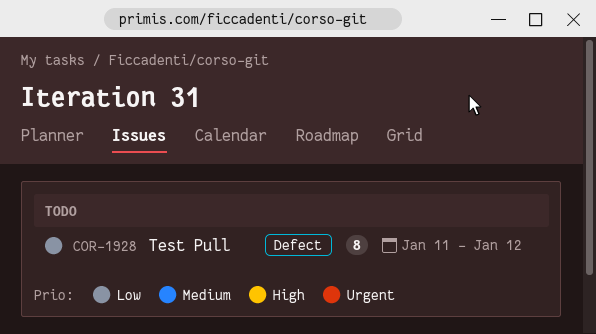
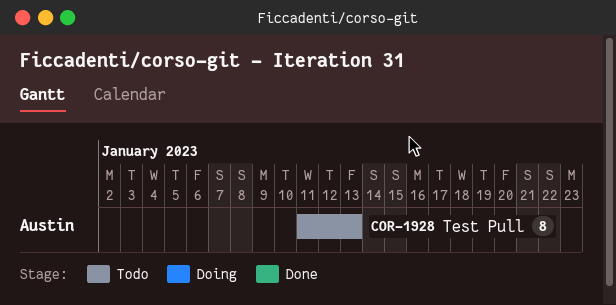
COR-1928, due: Jan 12 -> Jan 13

